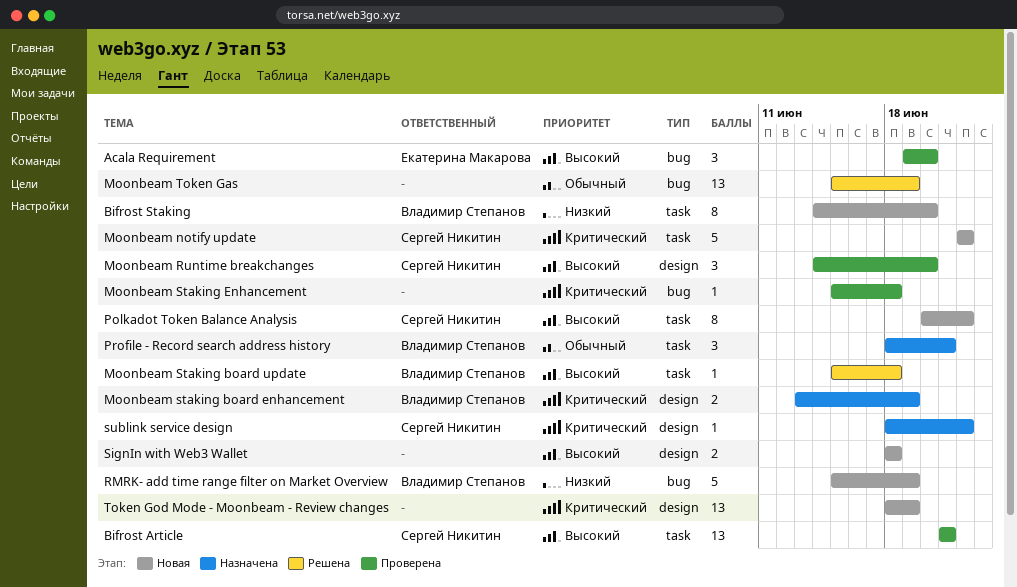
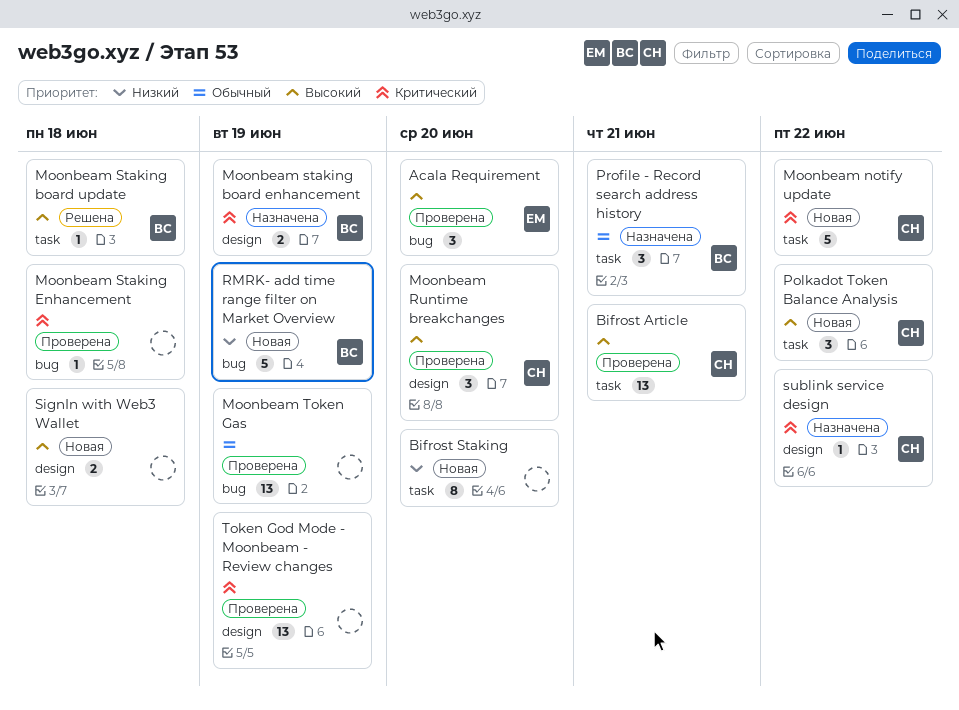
Bifrost Staking, owner: Владимир Степанов -> none
Moonbeam Token Gas, status: Решена -> Проверена
Polkadot Token Balance Analysis, estimate: 8 -> 3
Token God Mode - Moonbeam - Review changes, status: Новая -> Проверена

